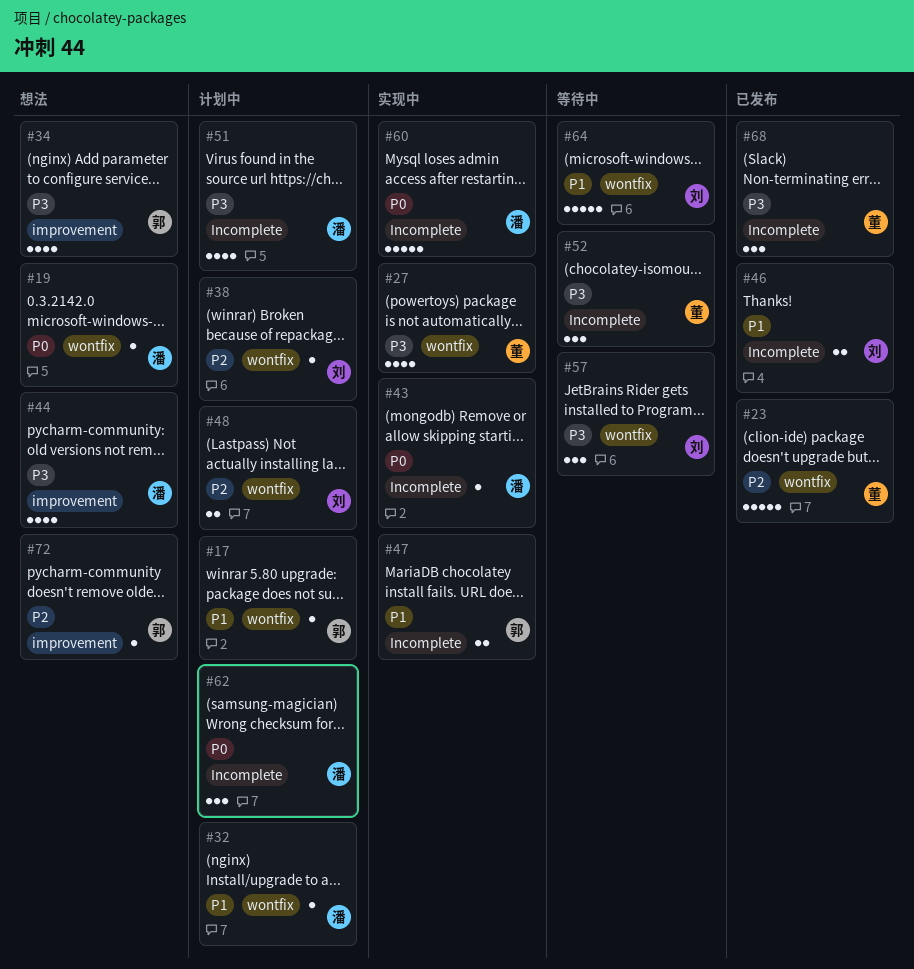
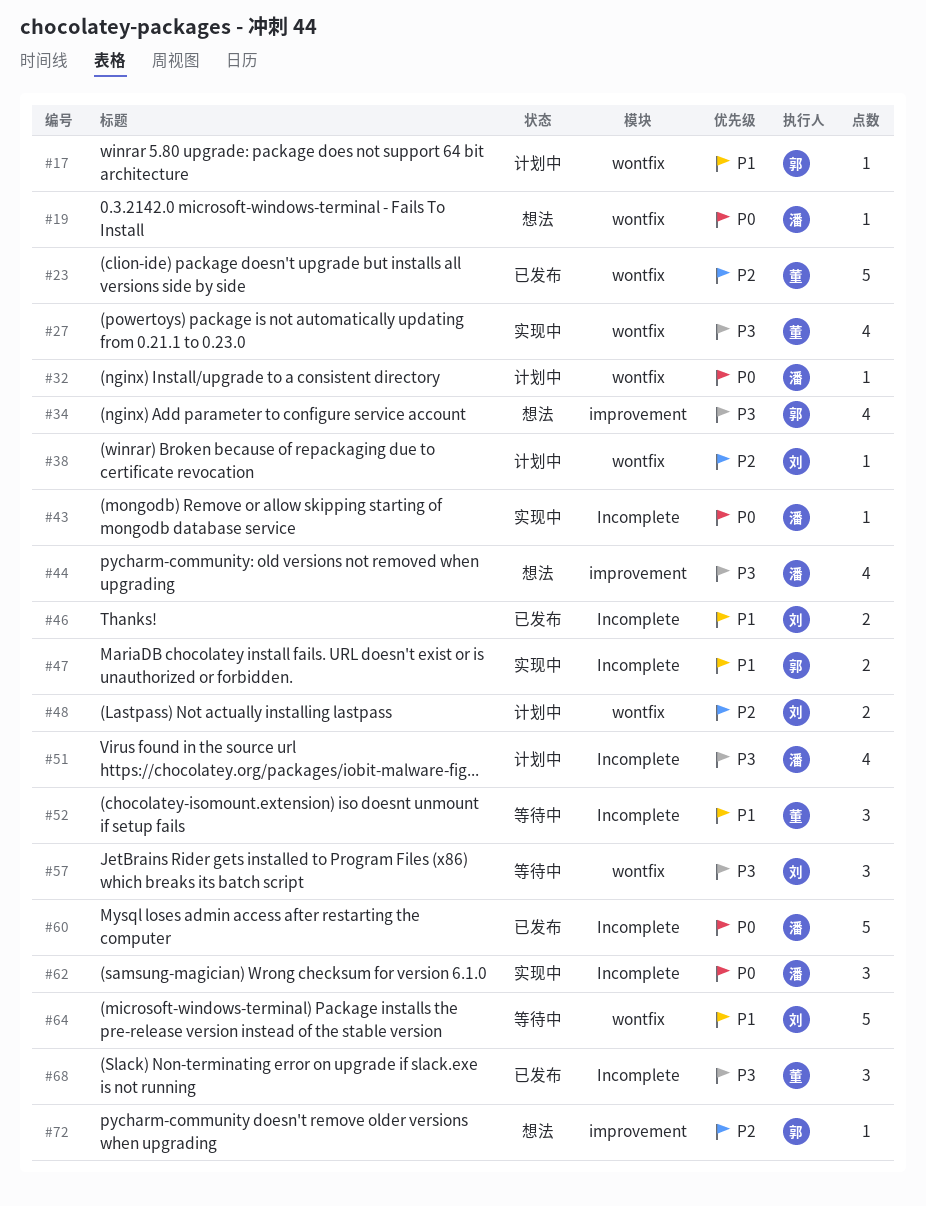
#32, priority: P1 -> P0
#52, priority: P3 -> P1
#60, status: 实现中 -> 已发布
#62, status: 计划中 -> 实现中

